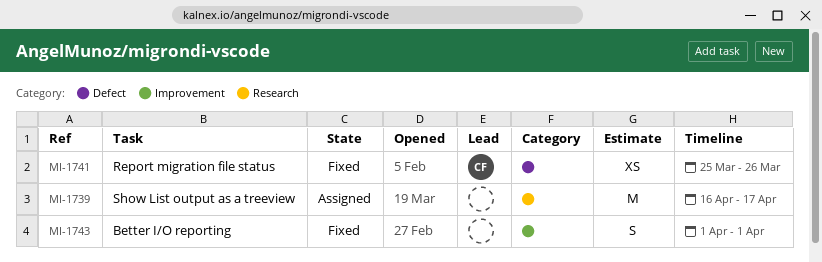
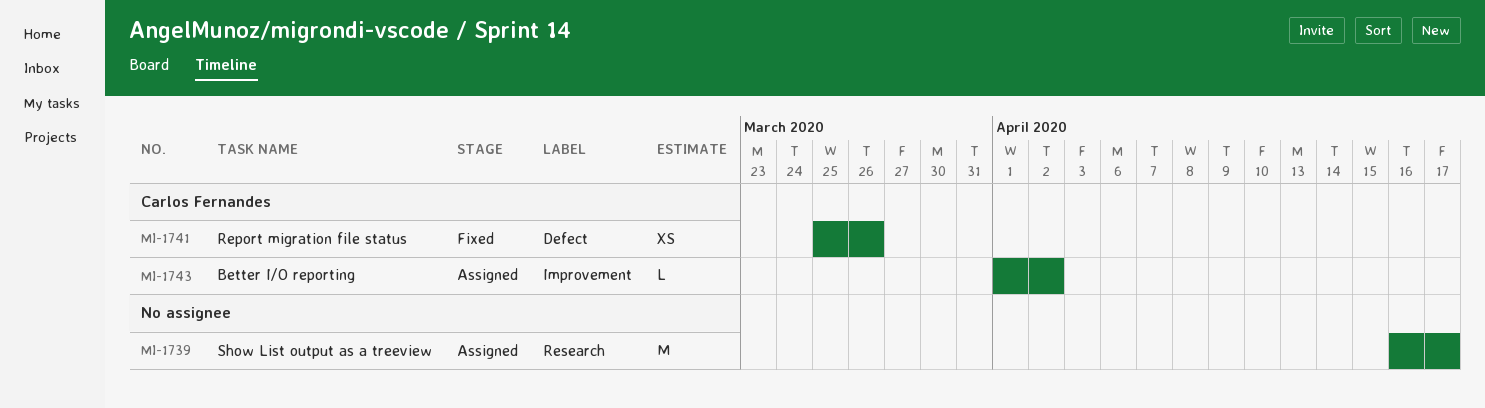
MI-1743, status: Fixed -> Assigned
MI-1743, owner: none -> Carlos Fernandes
MI-1743, estimate: S -> L
MI-1743, due: Apr 1 -> Apr 2

